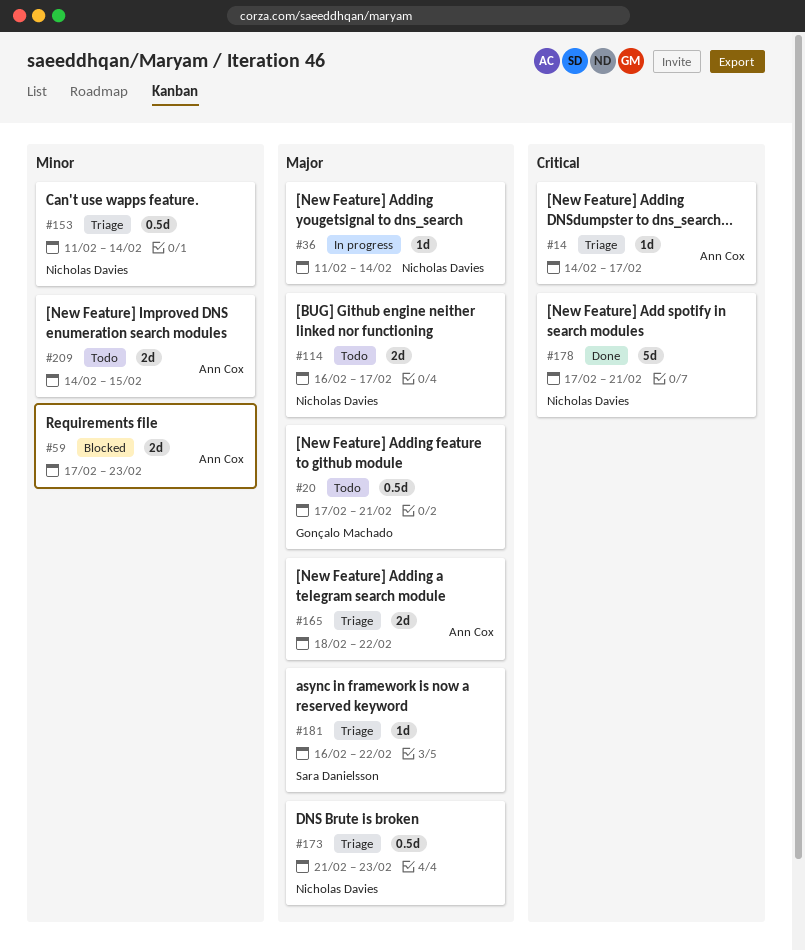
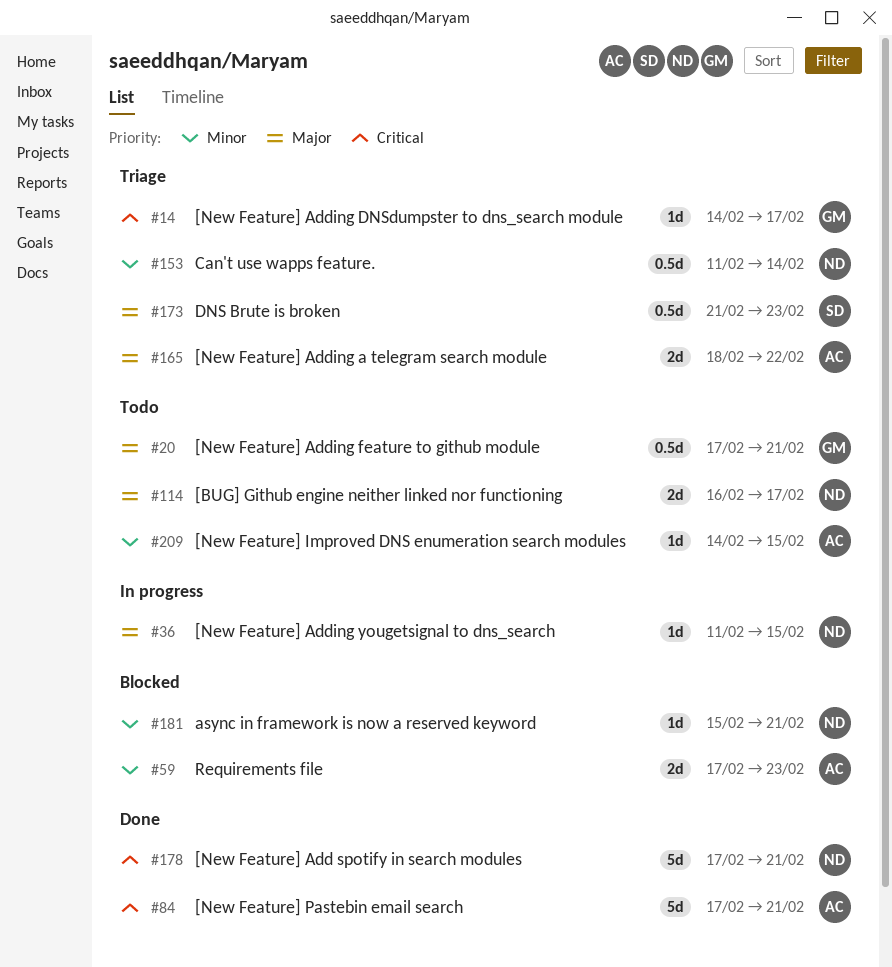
#14, owner: Ann Cox -> Gonçalo Machado
#36, due: Feb 14 -> Feb 15
#84: none -> present
#173, owner: Nicholas Davies -> Sara Danielsson
#181, status: Triage -> Blocked
#181, owner: Sara Danielsson -> Nicholas Davies
#181, priority: Major -> Minor
#181, start: Feb 16 -> Feb 15
#181, due: Feb 22 -> Feb 21
#209, estimate: 2d -> 1d

